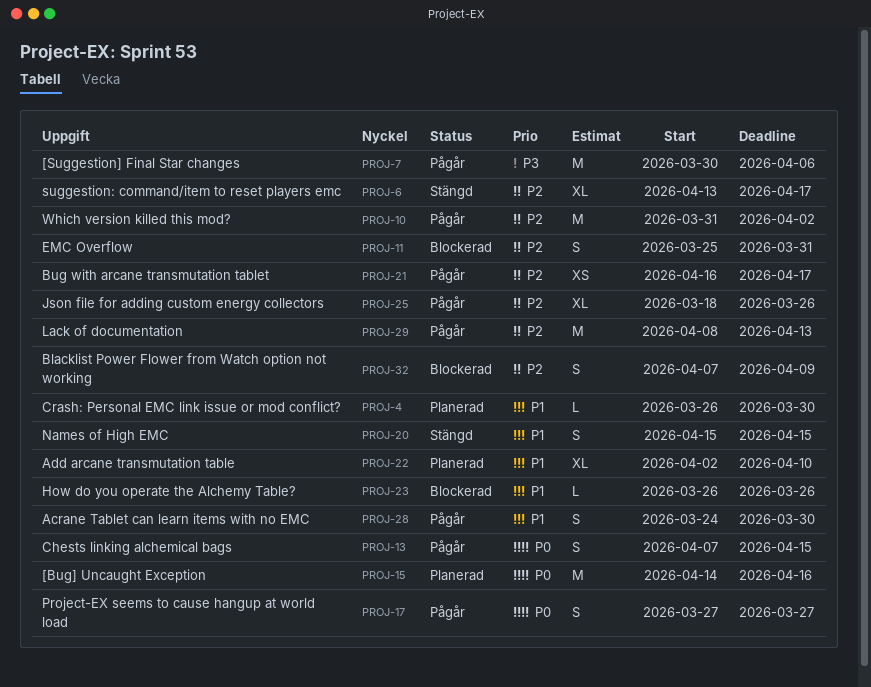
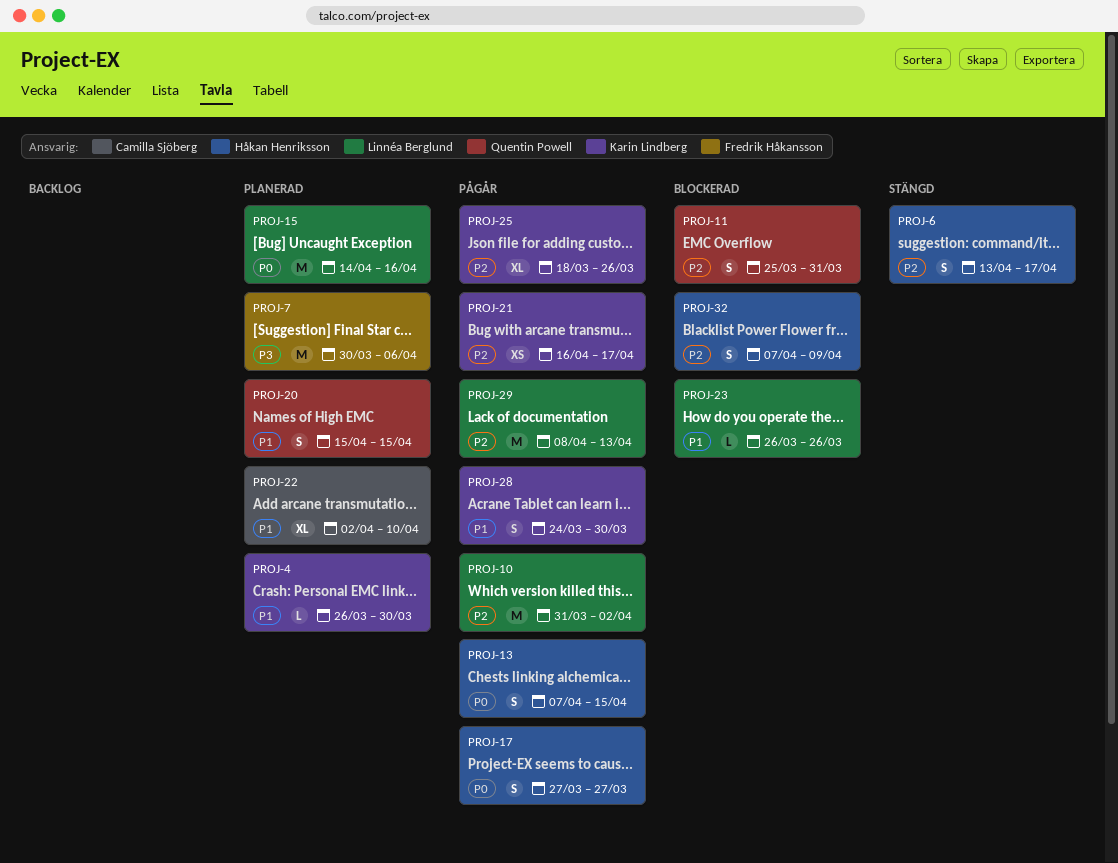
PROJ-6, estimate: XL -> S
PROJ-7, status: Pågår -> Planerad
PROJ-20, status: Stängd -> Planerad

